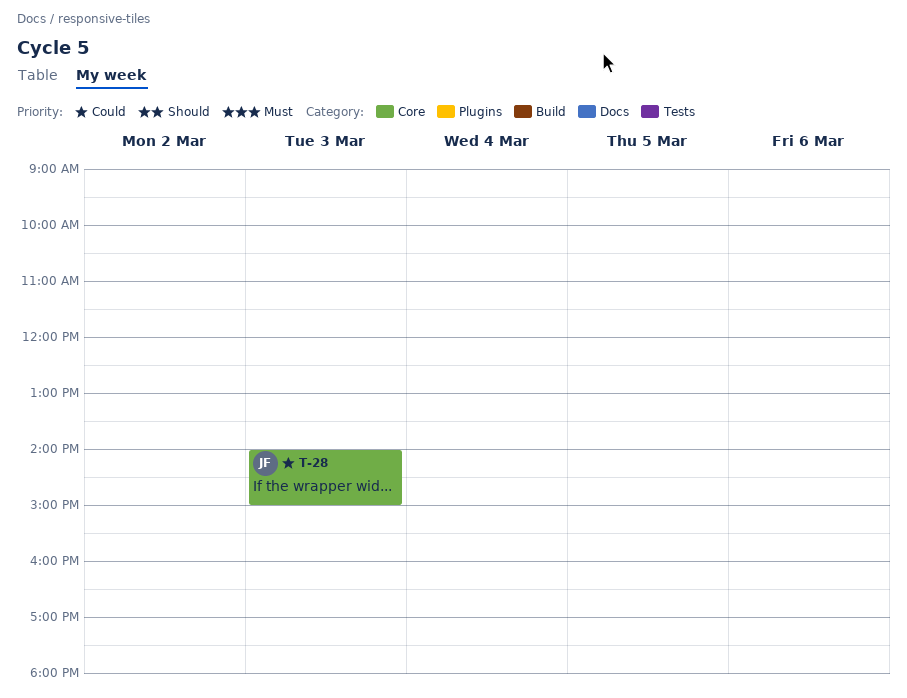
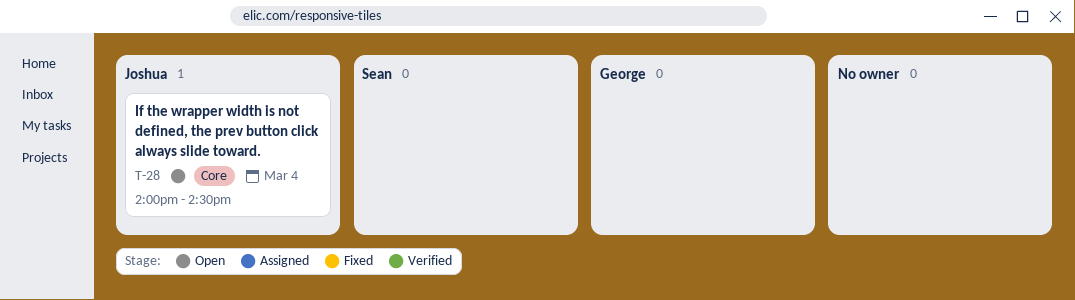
T-28, day: Mar 3 -> Mar 4
T-28, ends: 15:00 -> 14:30

